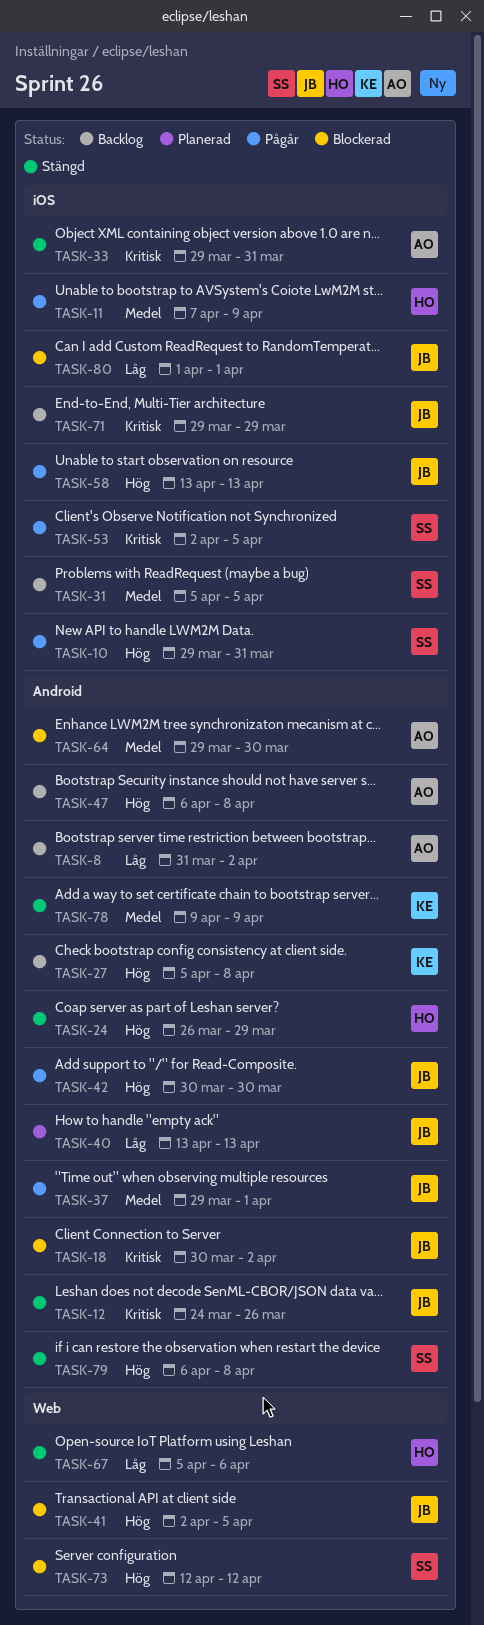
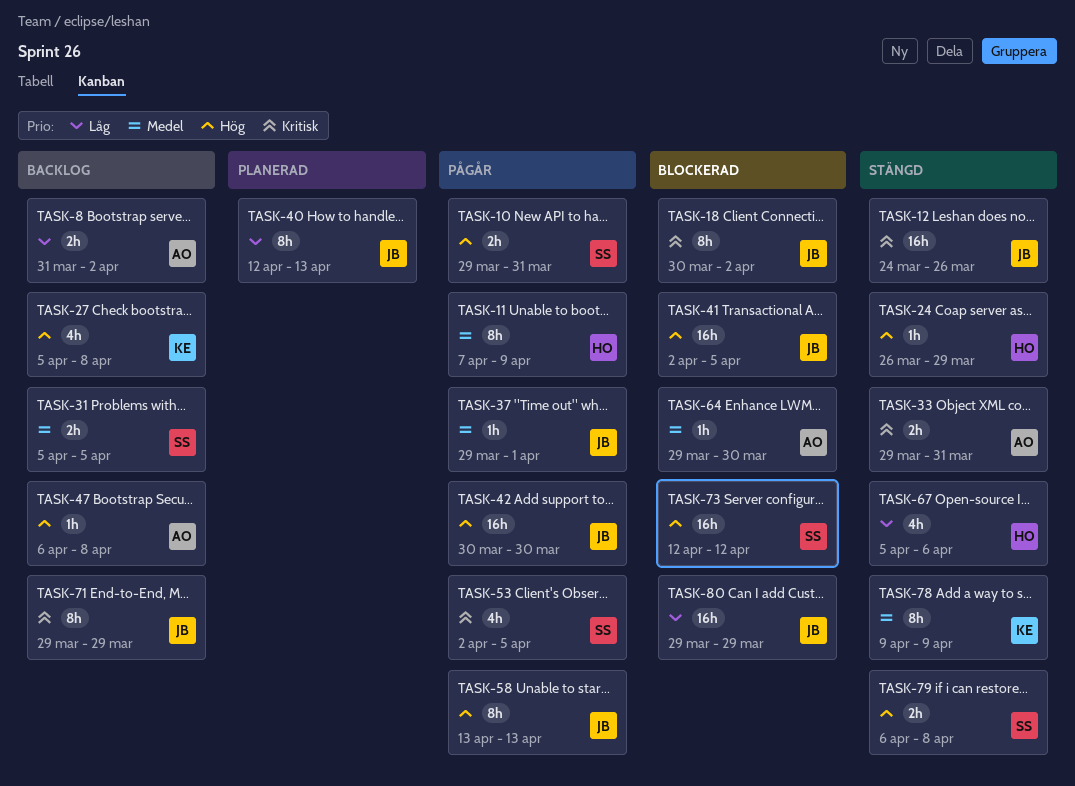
TASK-40, start: Apr 13 -> Apr 12
TASK-80, start: Apr 1 -> Mar 29
TASK-80, due: Apr 1 -> Mar 29

